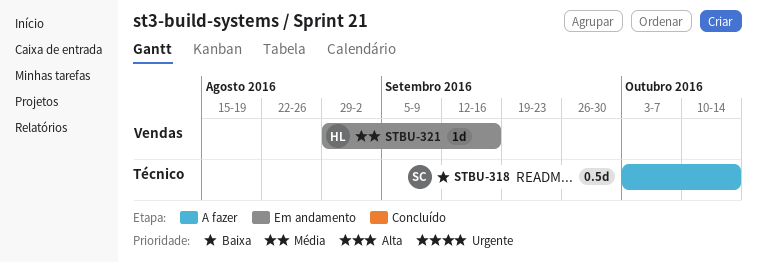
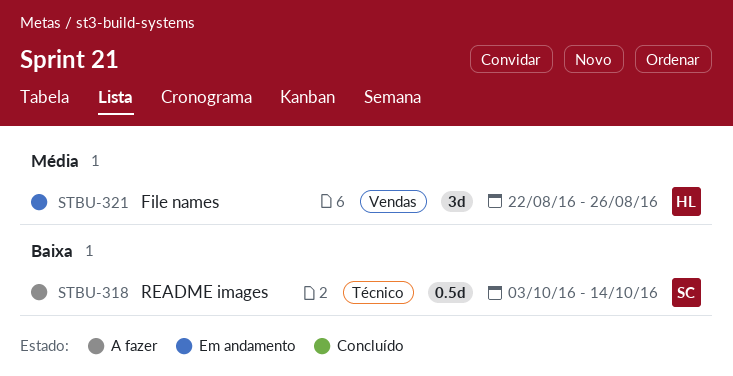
STBU-321, estimate: 1d -> 3d
STBU-321, start: Aug 29 -> Aug 22
STBU-321, due: Sep 16 -> Aug 26

